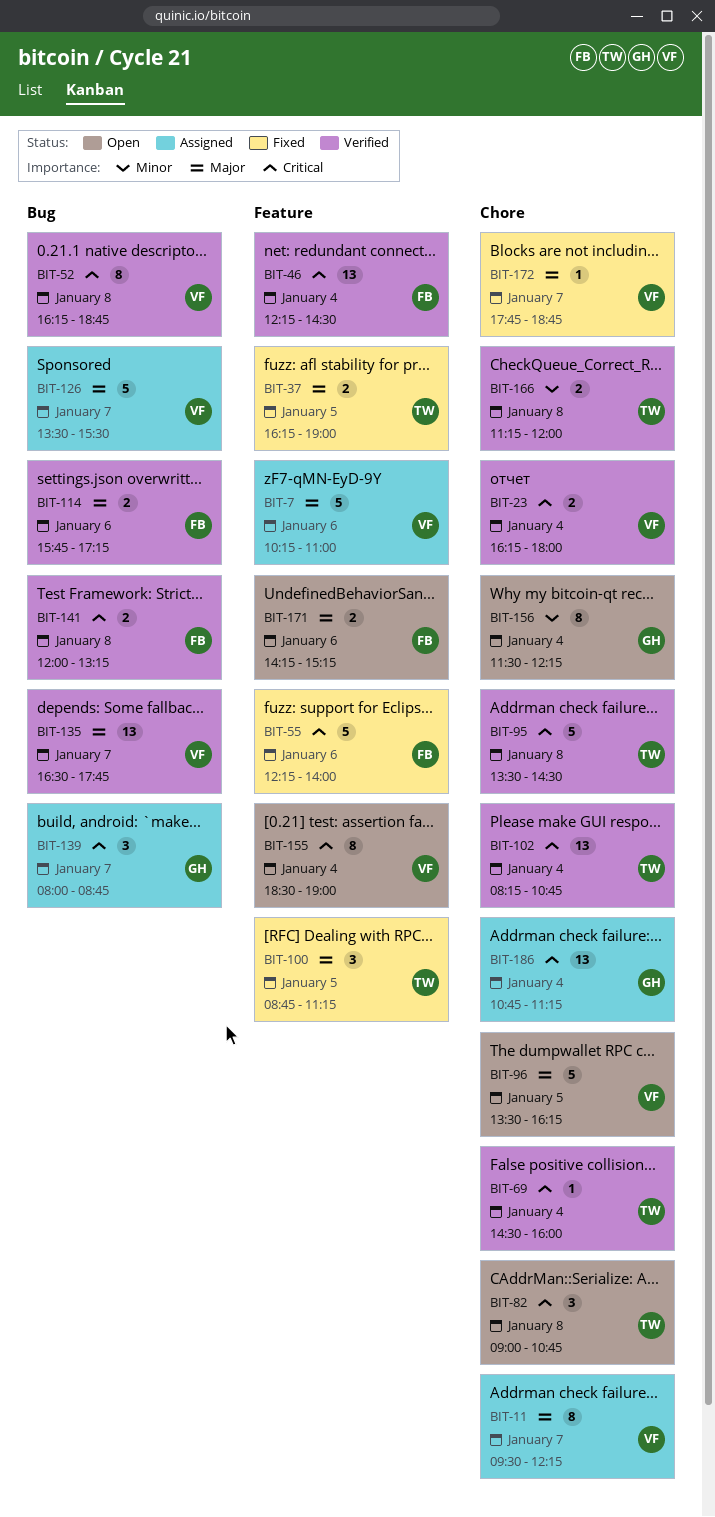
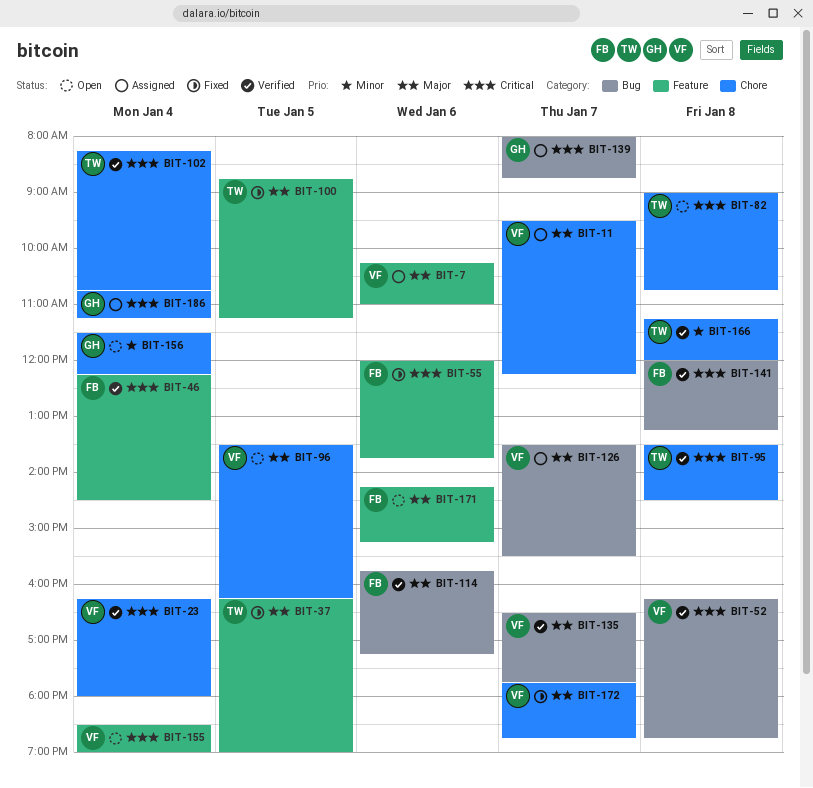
BIT-55, begins: 12:15 -> 12:00
BIT-55, ends: 14:00 -> 13:45
BIT-69: present -> none

